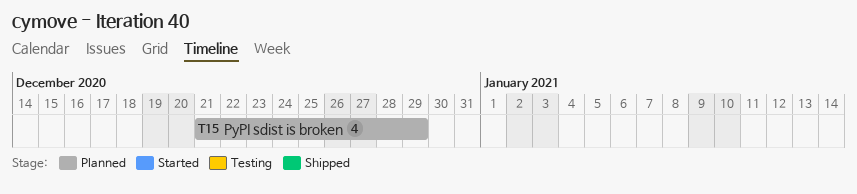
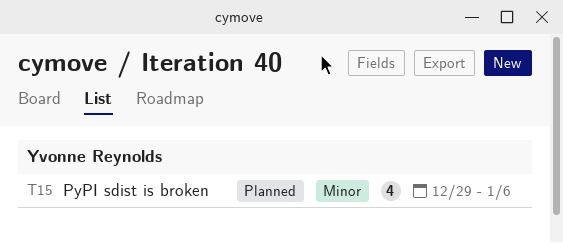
T15, start: Dec 21 -> Dec 29
T15, due: Dec 29 -> Jan 6

